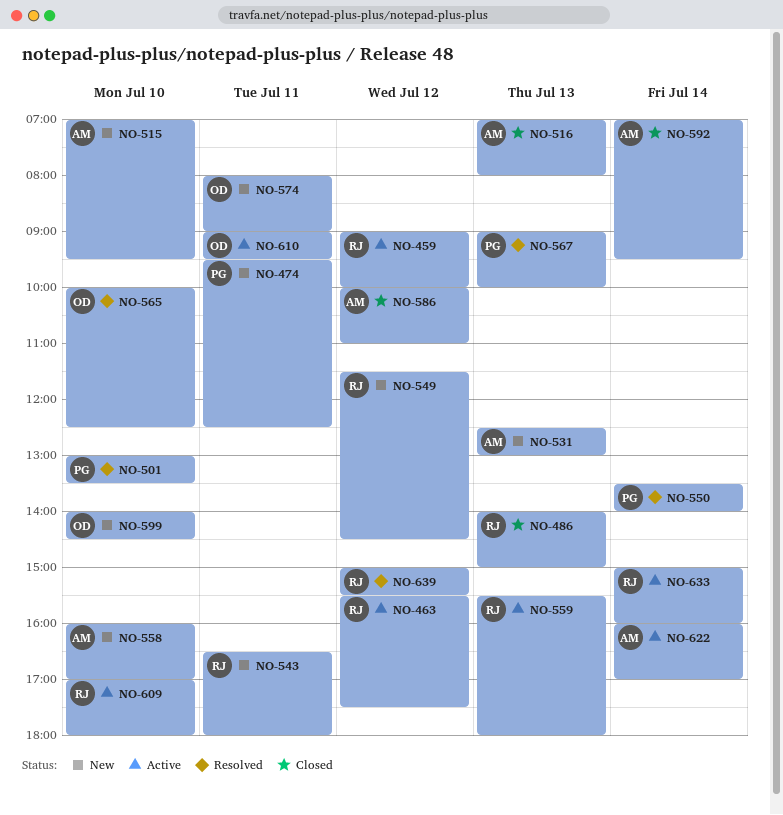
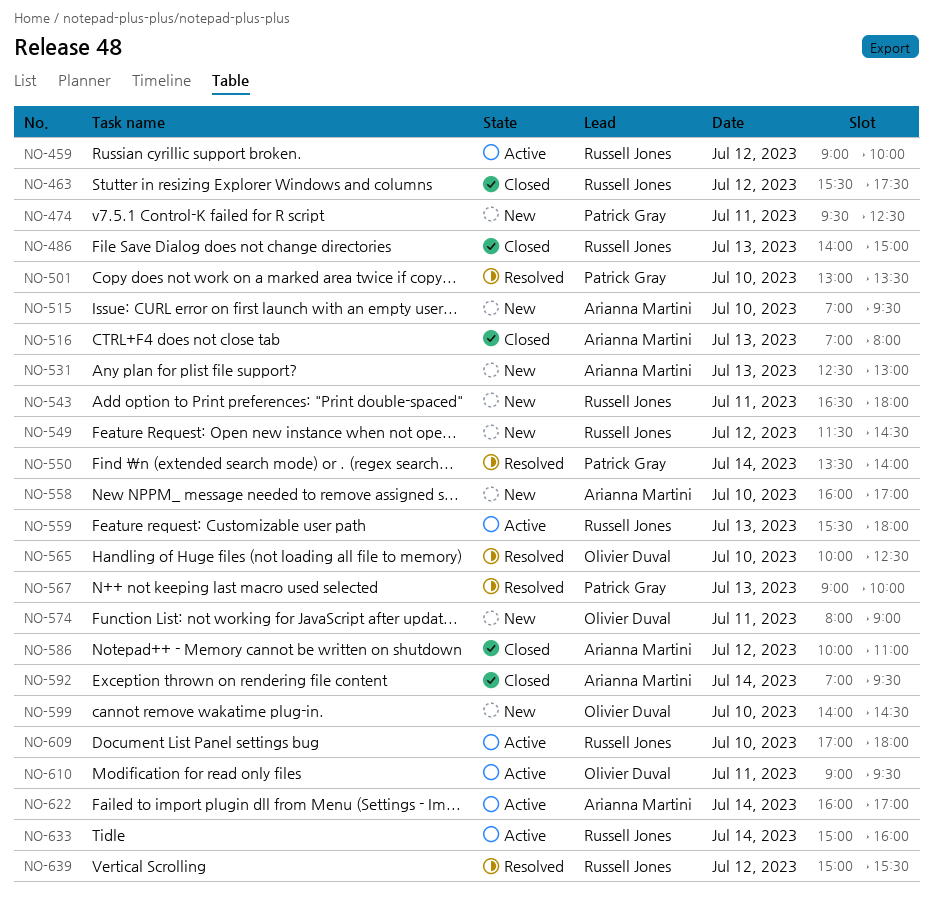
NO-463, status: Active -> Closed

